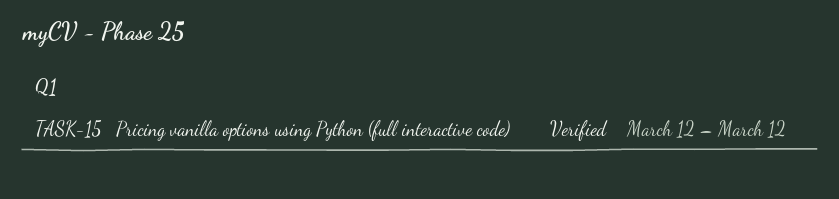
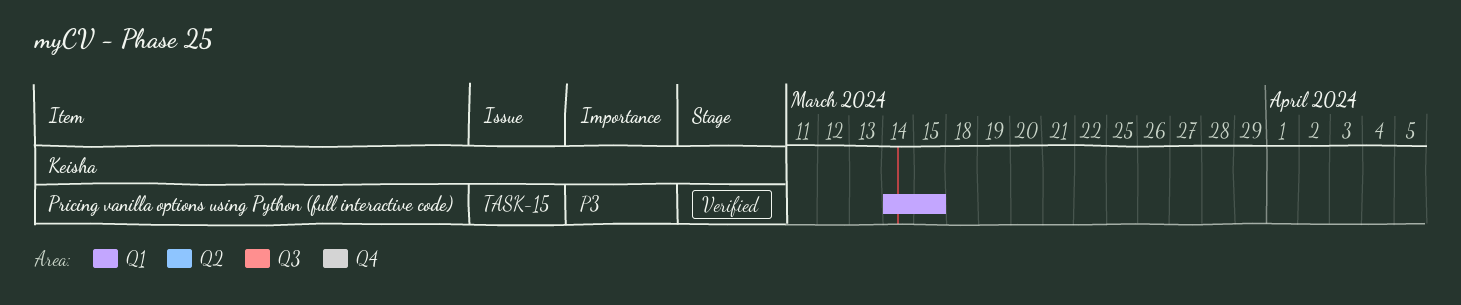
TASK-15, start: Mar 12 -> Mar 14
TASK-15, due: Mar 12 -> Mar 15

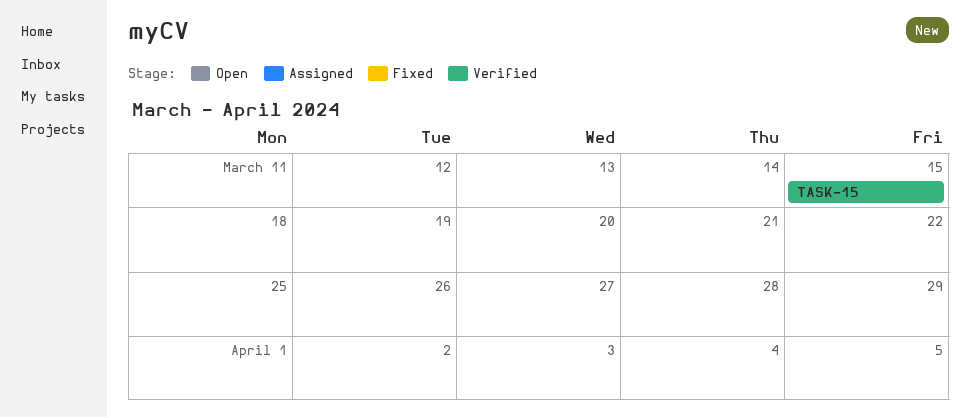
TASK-15, start: Mar 14 -> Mar 15

